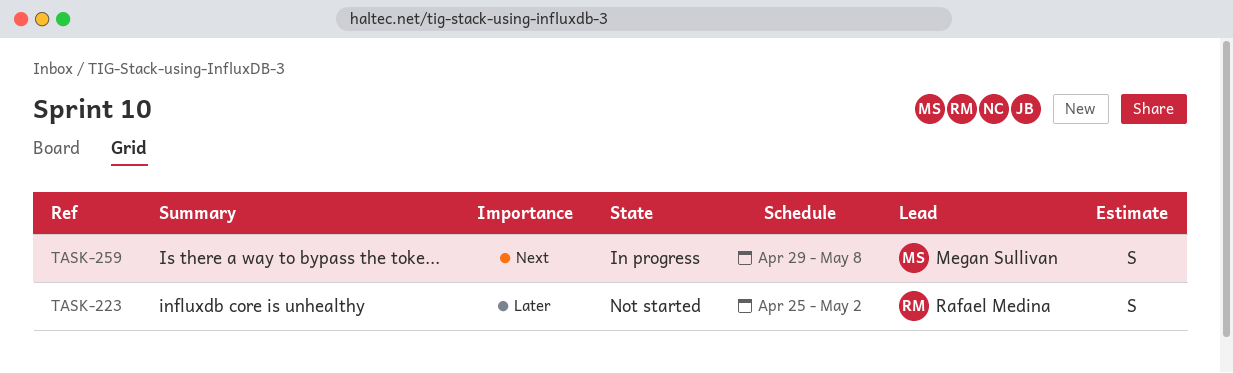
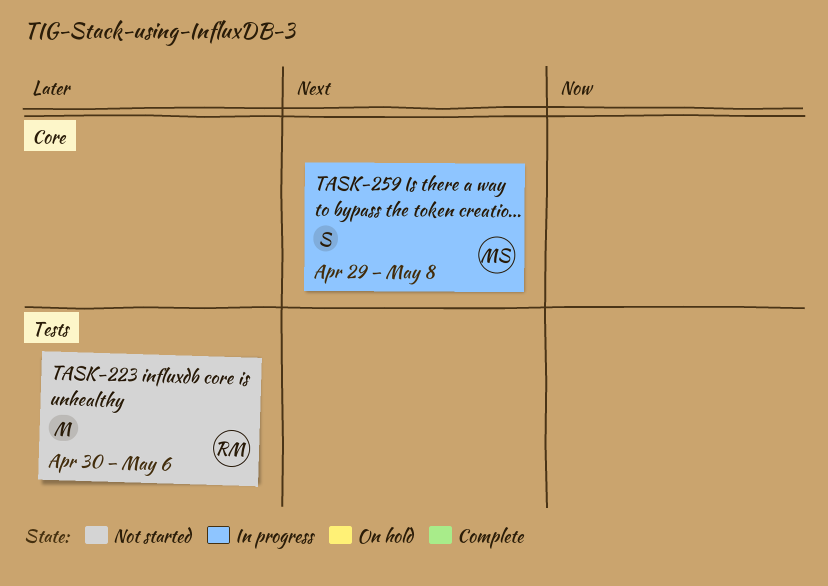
TASK-223, estimate: S -> M
TASK-223, start: Apr 25 -> Apr 30
TASK-223, due: May 2 -> May 6

